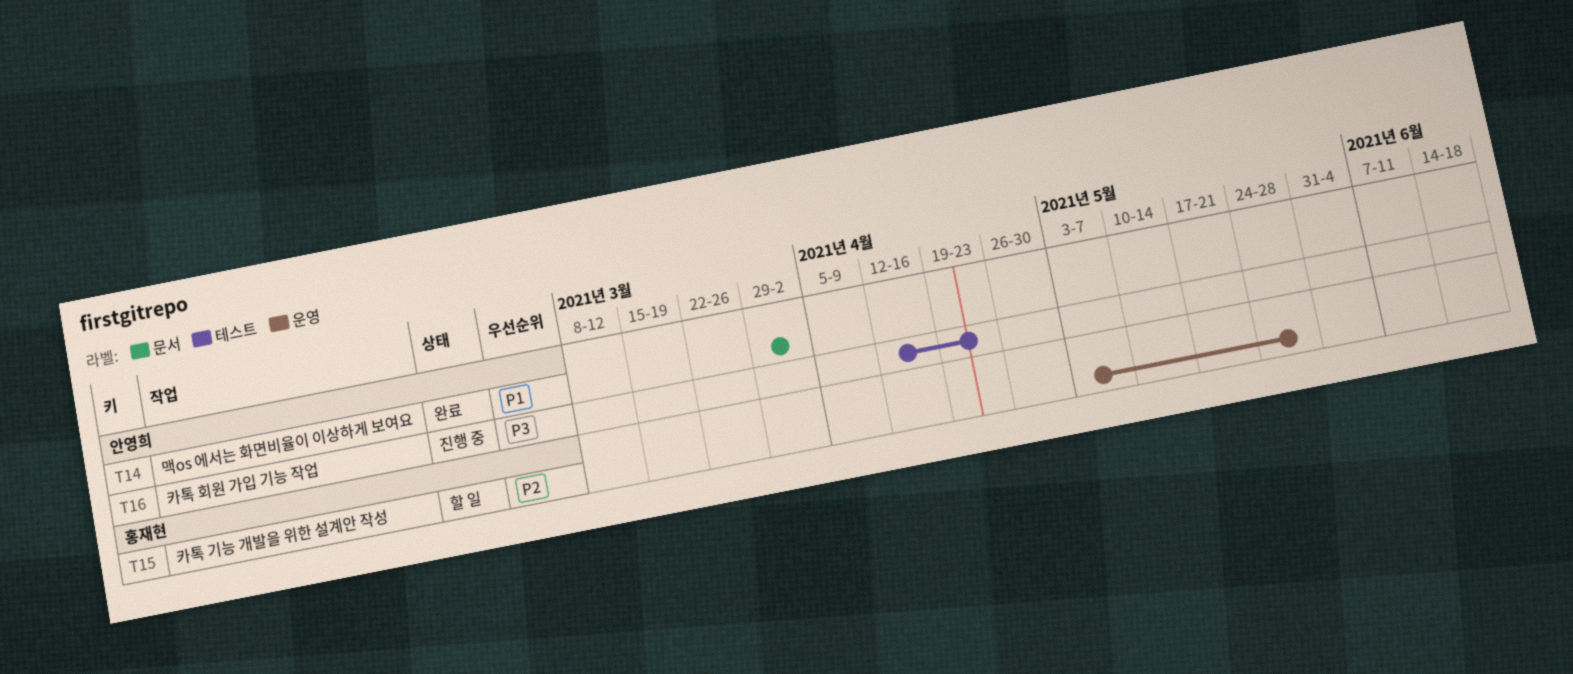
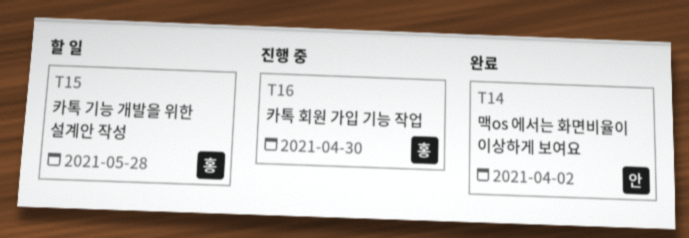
T16, owner: 안영희 -> 홍재현
T16, due: Apr 23 -> Apr 30

